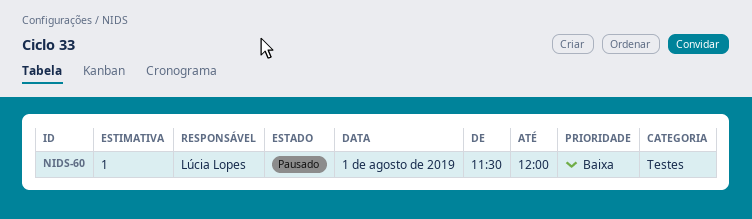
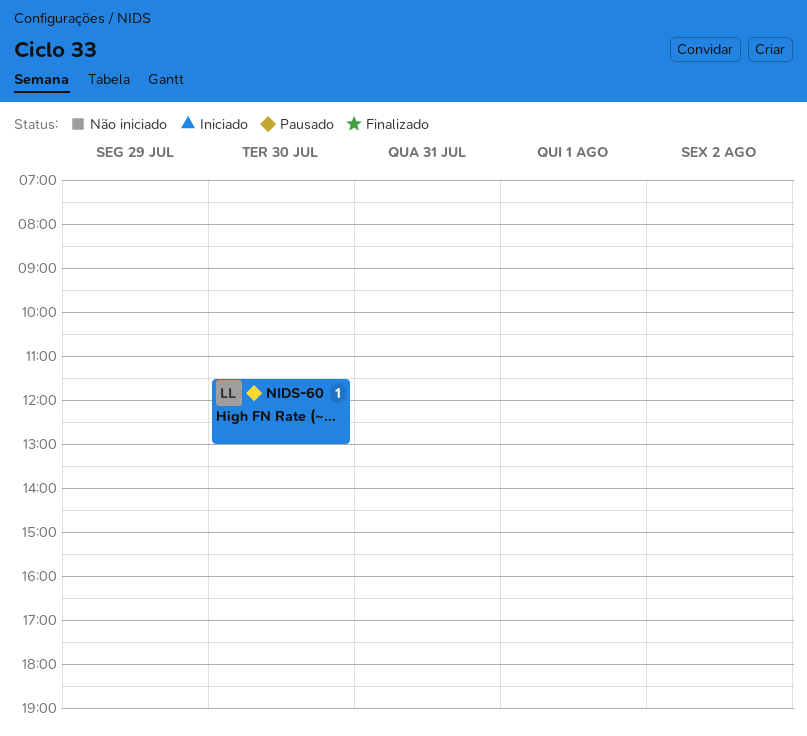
NIDS-60, day: Aug 1 -> Jul 30
NIDS-60, ends: 12:00 -> 13:00

